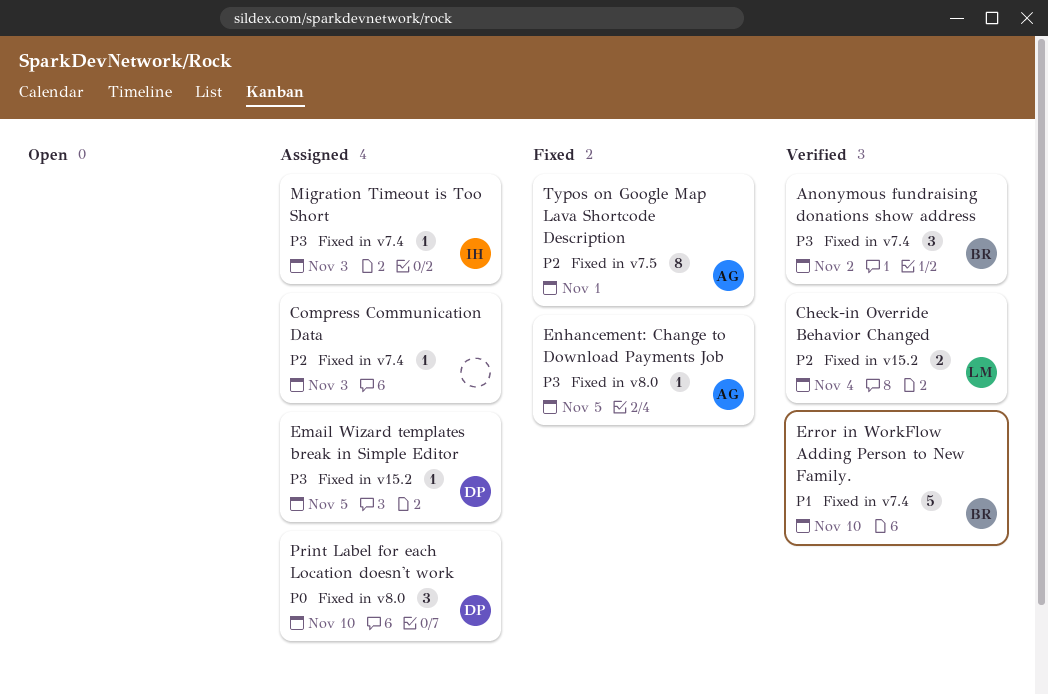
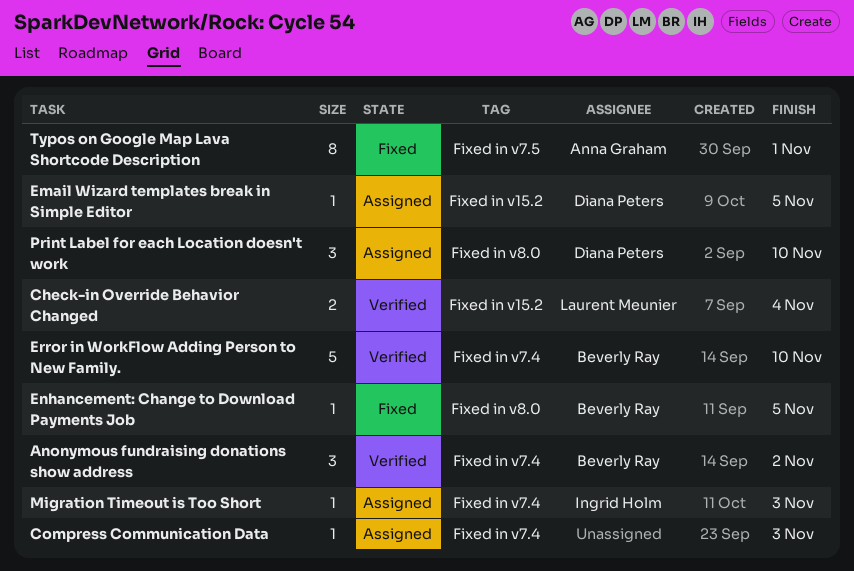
Enhancement: Change to Download Payments Job, owner: Anna Graham -> Beverly Ray

